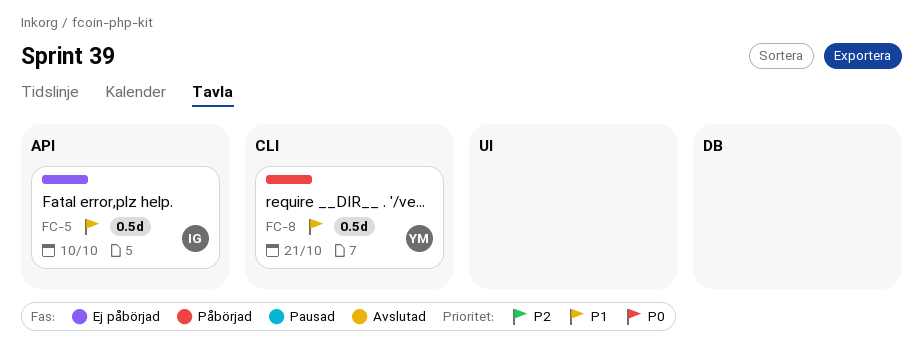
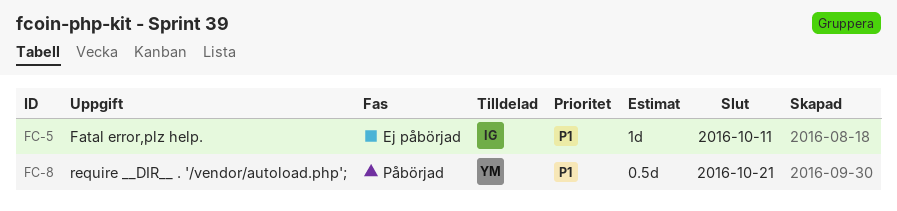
FC-5, estimate: 0.5d -> 1d
FC-5, due: Oct 10 -> Oct 11

